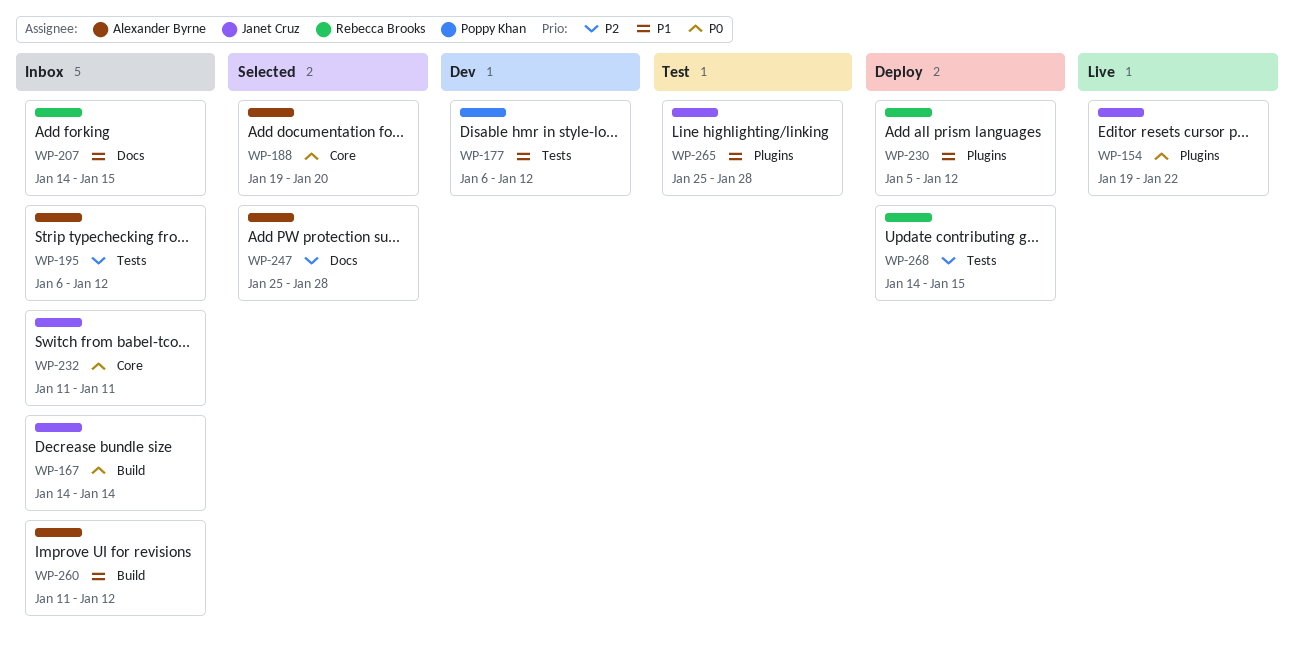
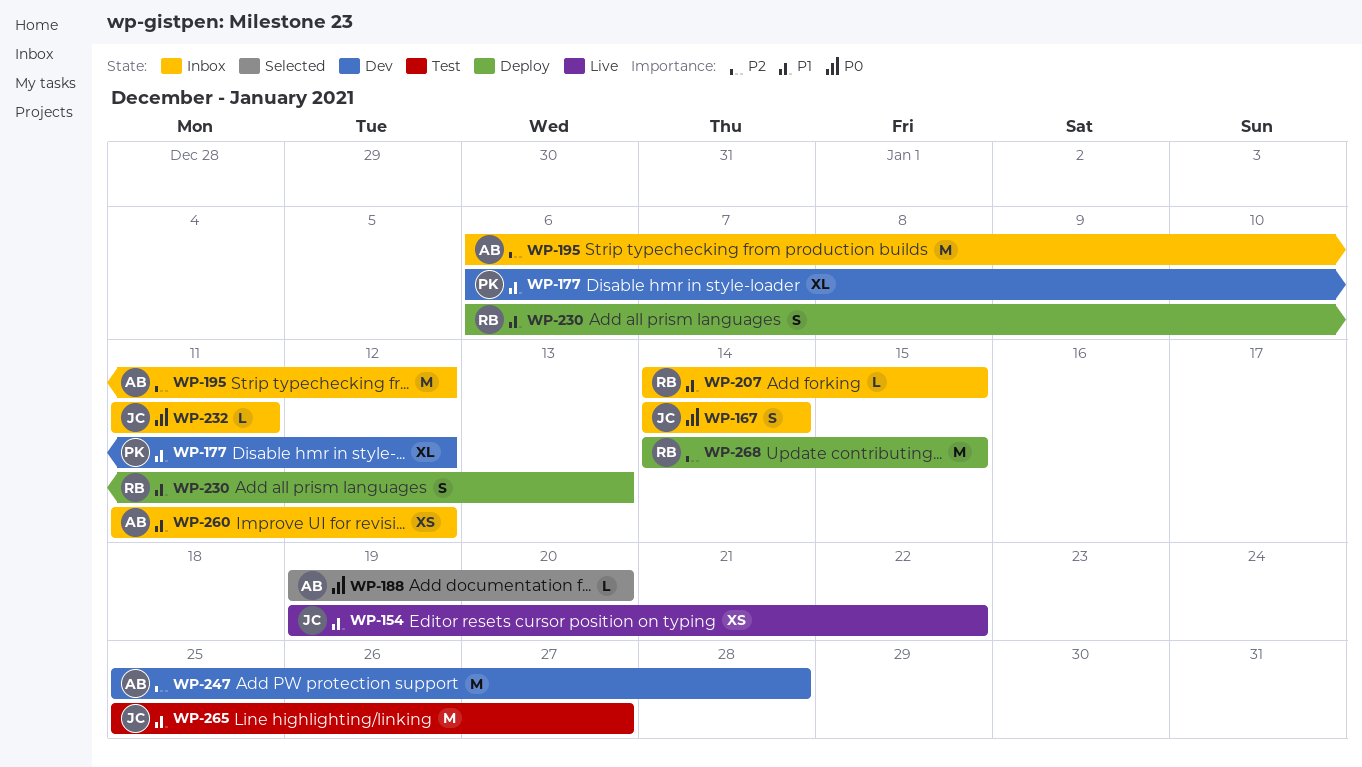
WP-154, priority: P0 -> P1
WP-230, start: Jan 5 -> Jan 6
WP-230, due: Jan 12 -> Jan 13
WP-247, status: Selected -> Dev
WP-265, due: Jan 28 -> Jan 27

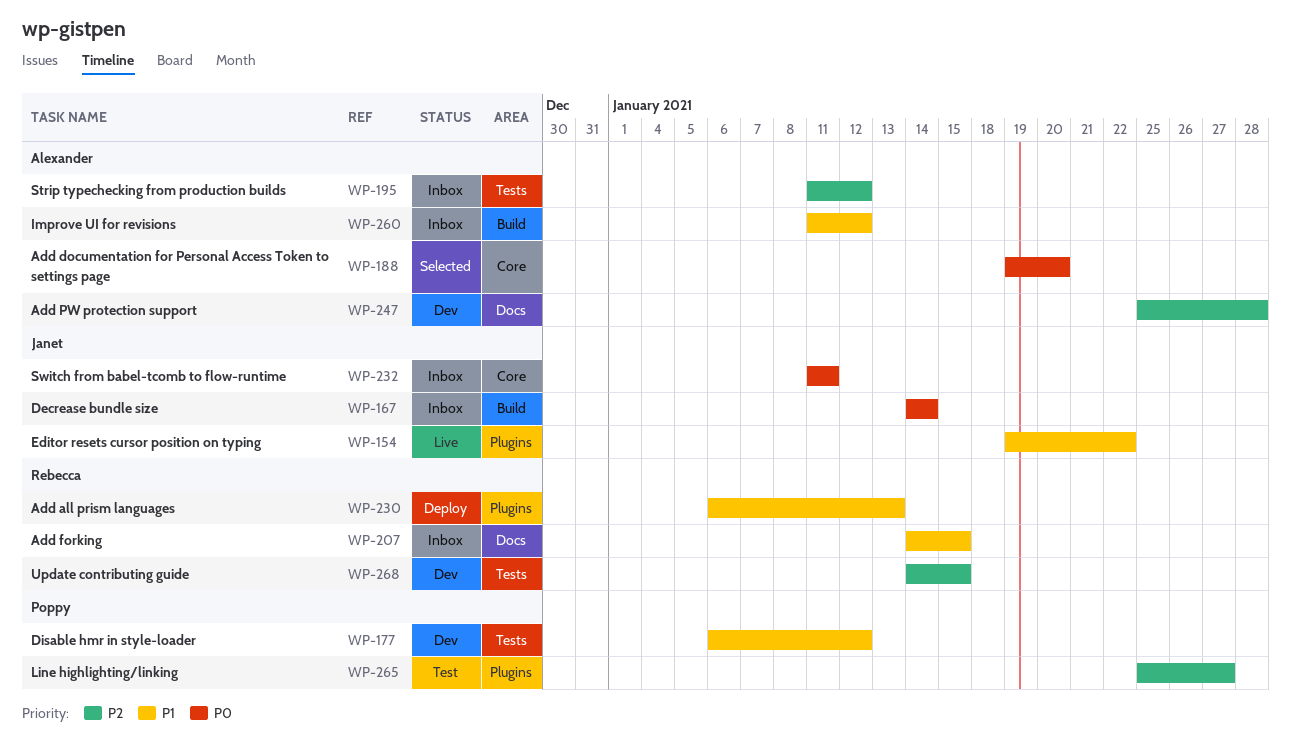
WP-195, start: Jan 6 -> Jan 11
WP-265, owner: Janet -> Poppy
WP-265, priority: P1 -> P2
WP-268, status: Deploy -> Dev

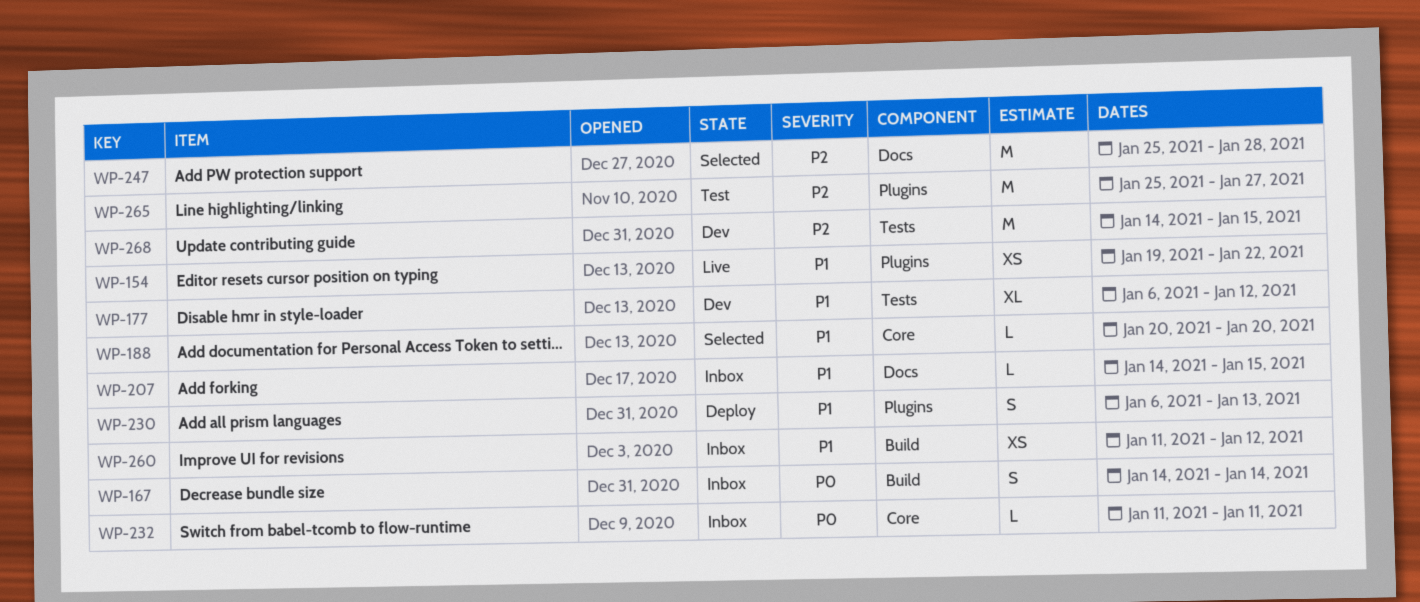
WP-188, priority: P0 -> P1
WP-188, start: Jan 19 -> Jan 20
WP-195: present -> none
WP-247, status: Dev -> Selected

